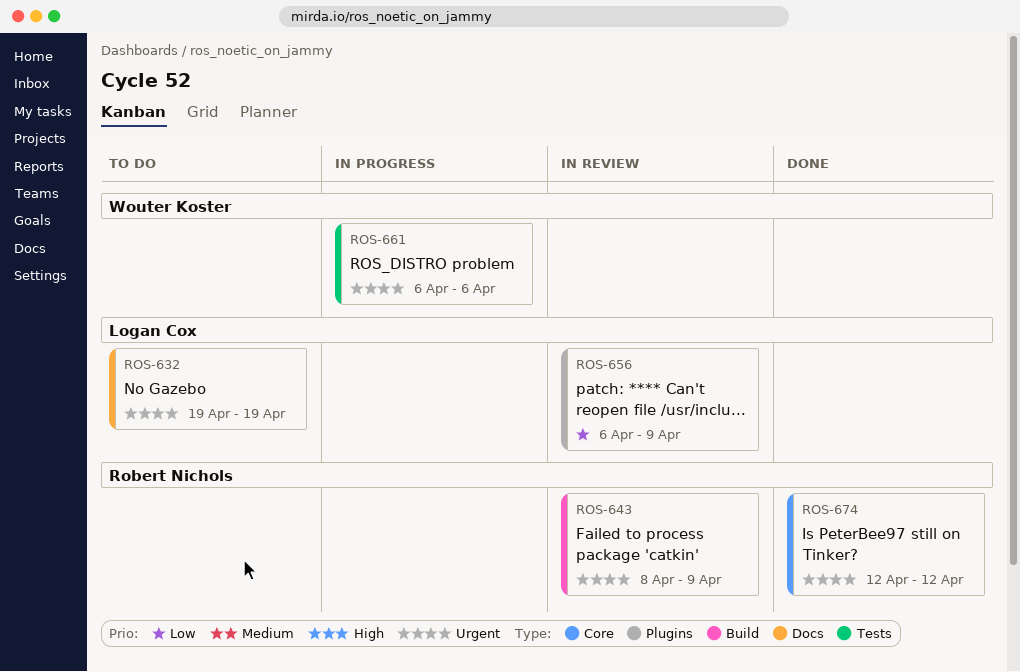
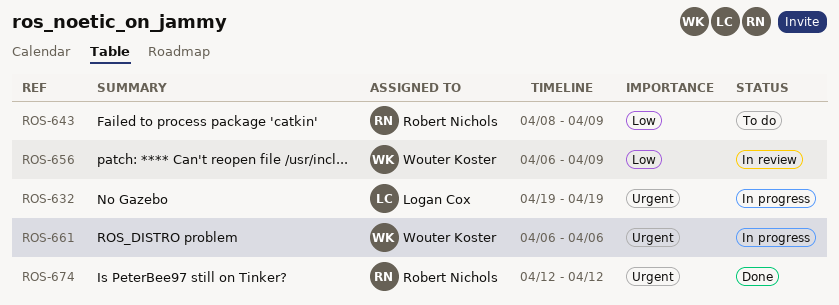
ROS-632, status: To do -> In progress
ROS-643, status: In review -> To do
ROS-643, priority: Urgent -> Low
ROS-656, owner: Logan Cox -> Wouter Koster

